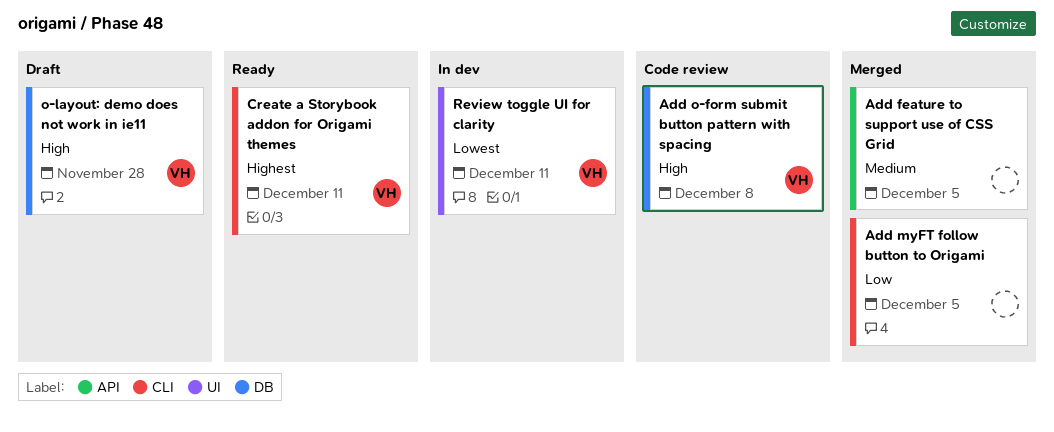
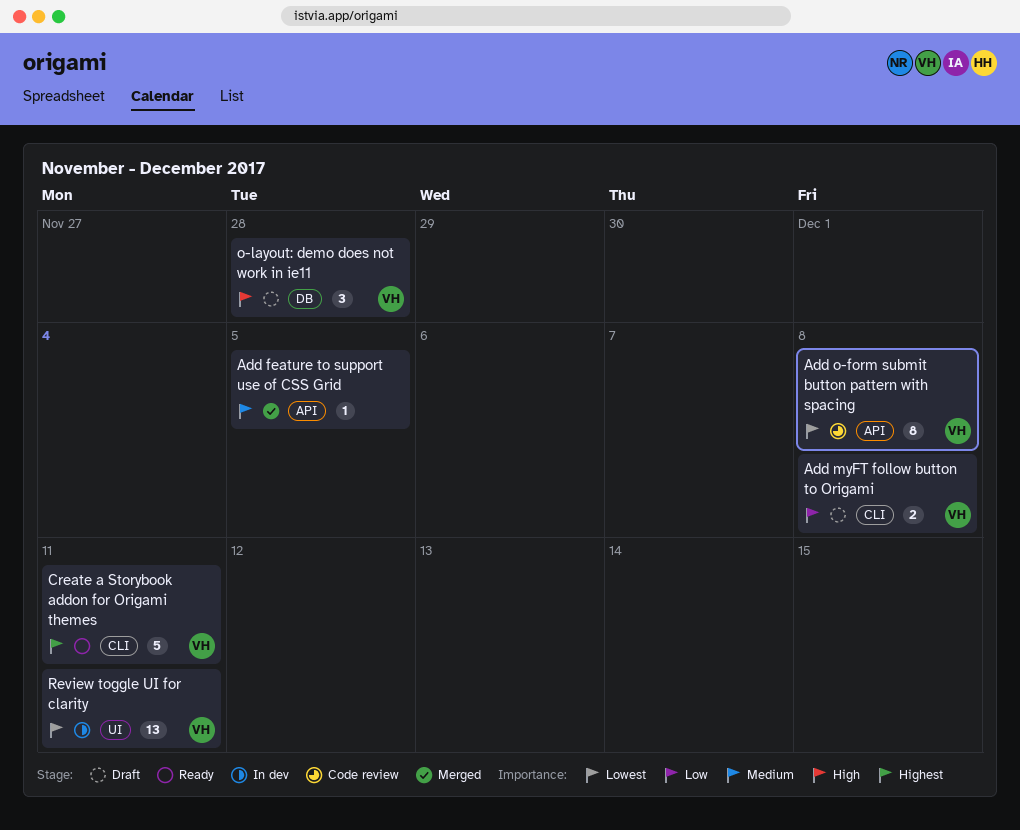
Add myFT follow button to Origami, status: Merged -> Draft
Add myFT follow button to Origami, owner: none -> VH
Add myFT follow button to Origami, due: Dec 5 -> Dec 8
Add o-form submit button pattern with spacing, priority: High -> Lowest
Add o-form submit button pattern with spacing, label: DB -> API

